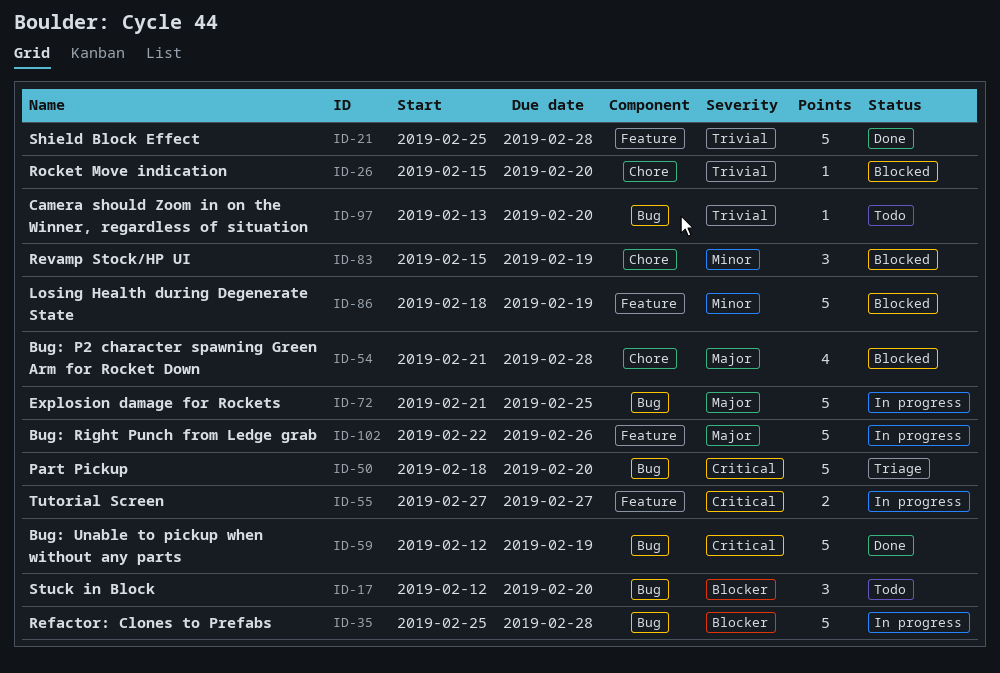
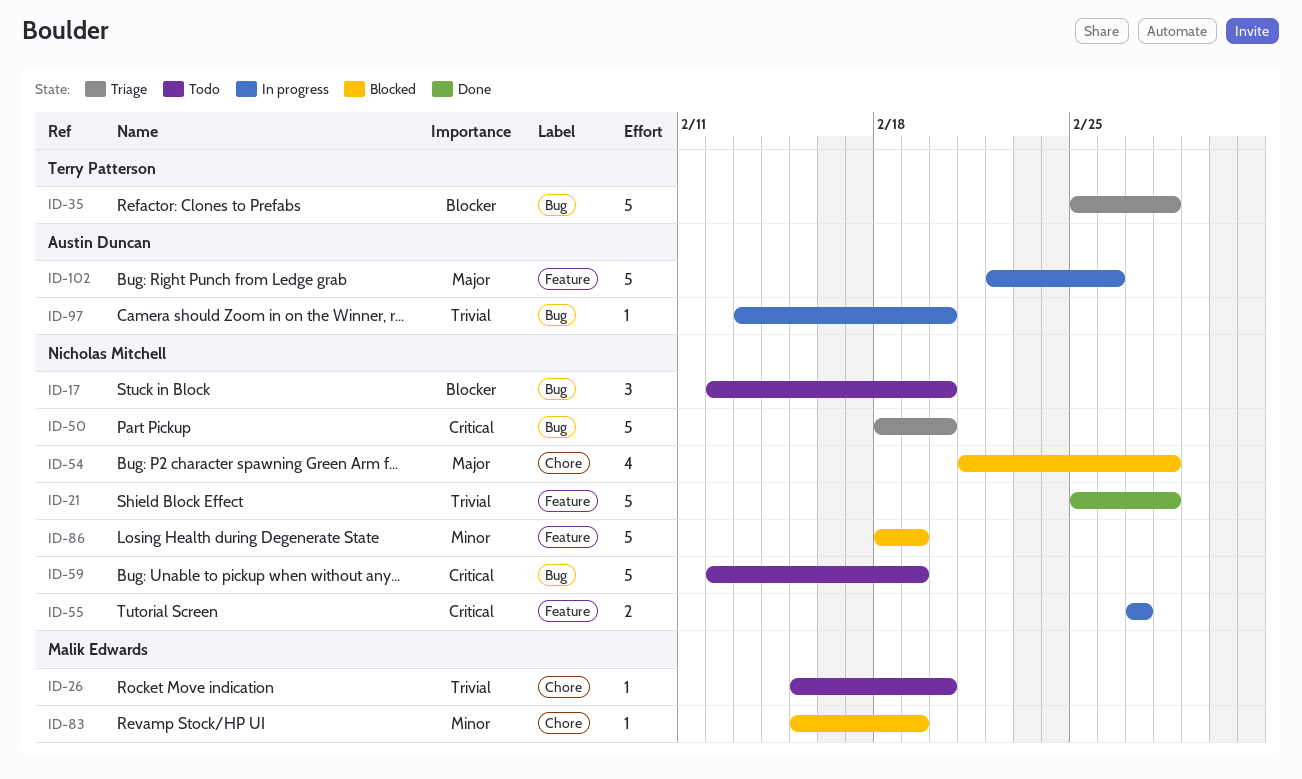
ID-26, status: Blocked -> Todo
ID-35, status: In progress -> Triage
ID-59, status: Done -> Todo
ID-72: present -> none
ID-83, estimate: 3 -> 1
ID-97, status: Todo -> In progress

